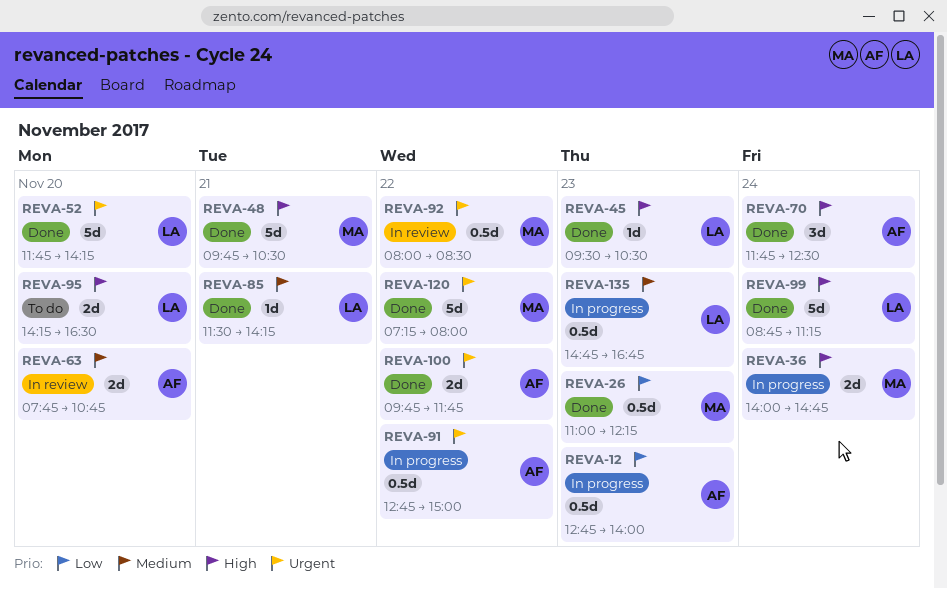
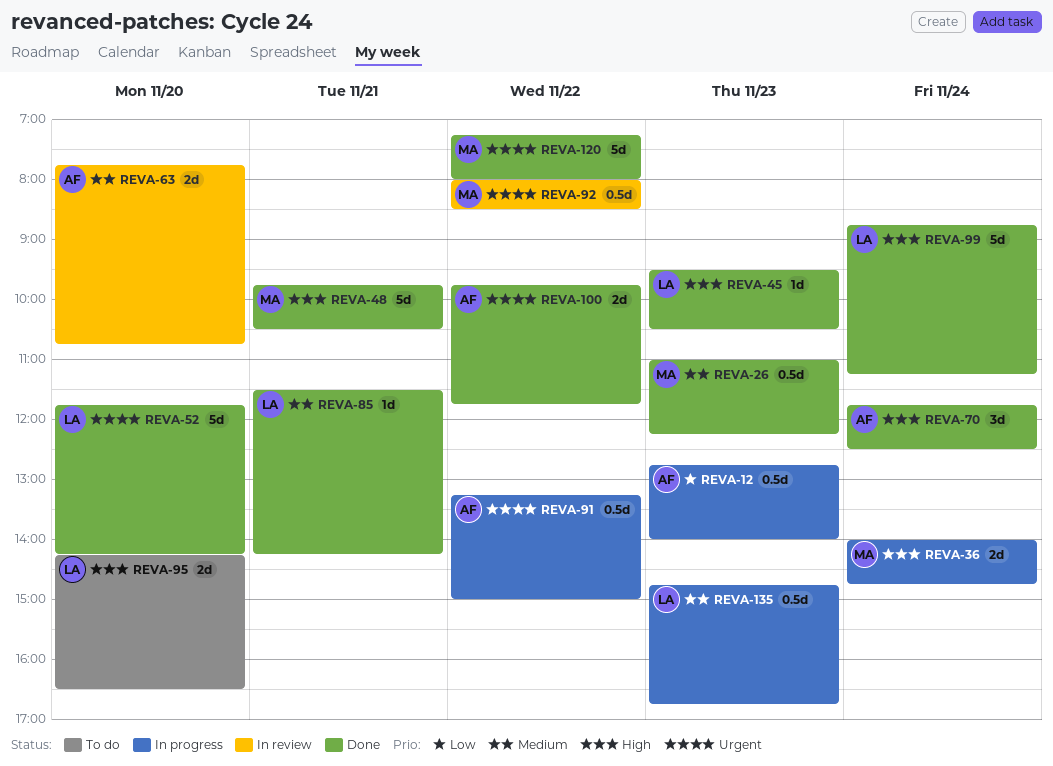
REVA-26, priority: Low -> Medium
REVA-91, begins: 12:45 -> 13:15

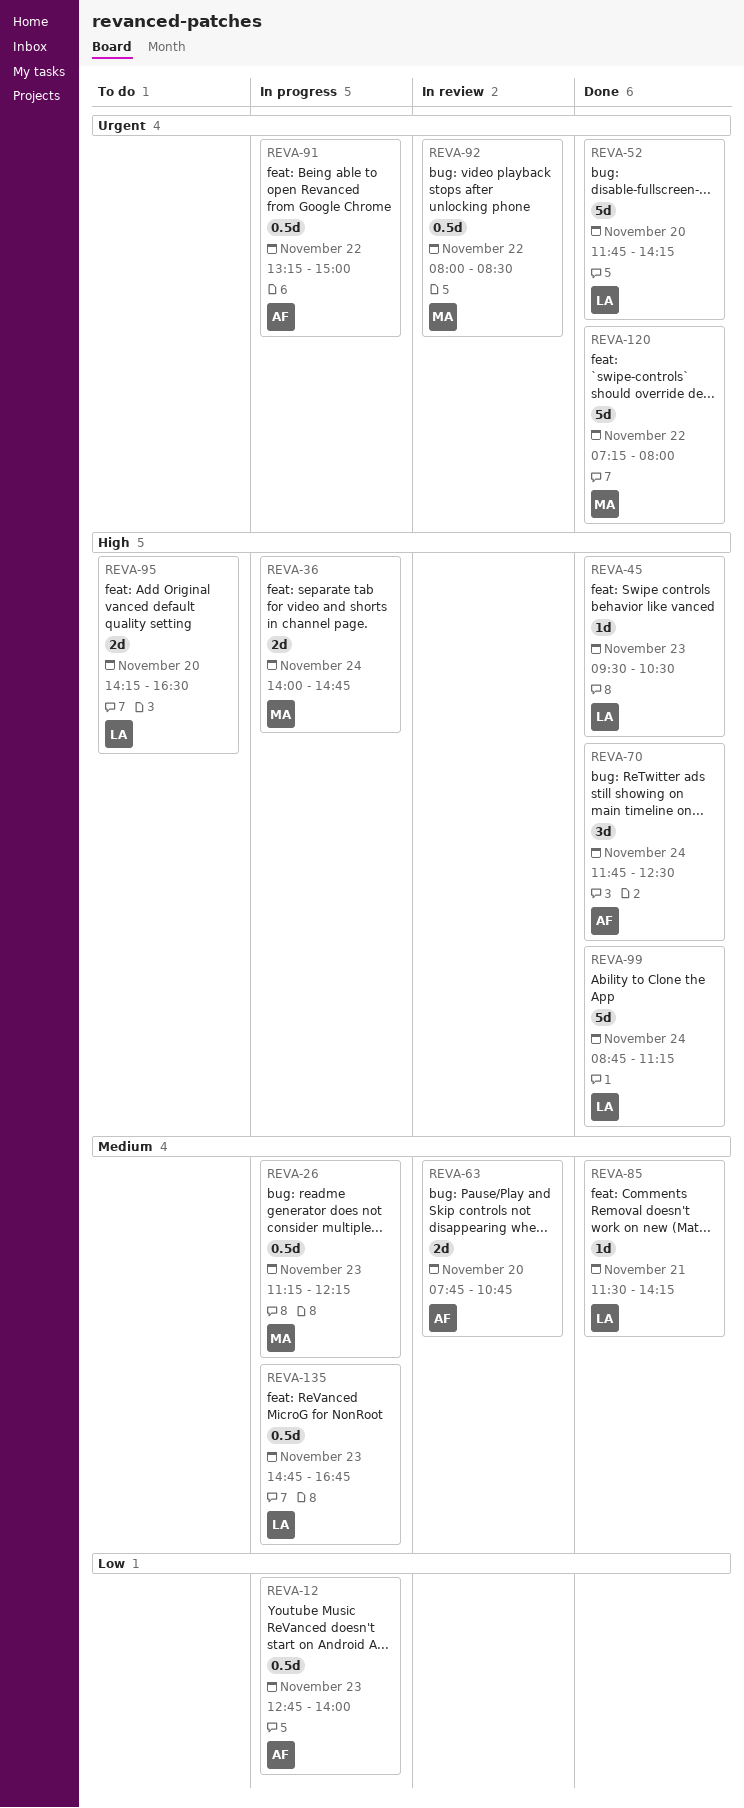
REVA-26, status: Done -> In progress
REVA-26, begins: 11:00 -> 11:15
REVA-48: present -> none
REVA-100: present -> none

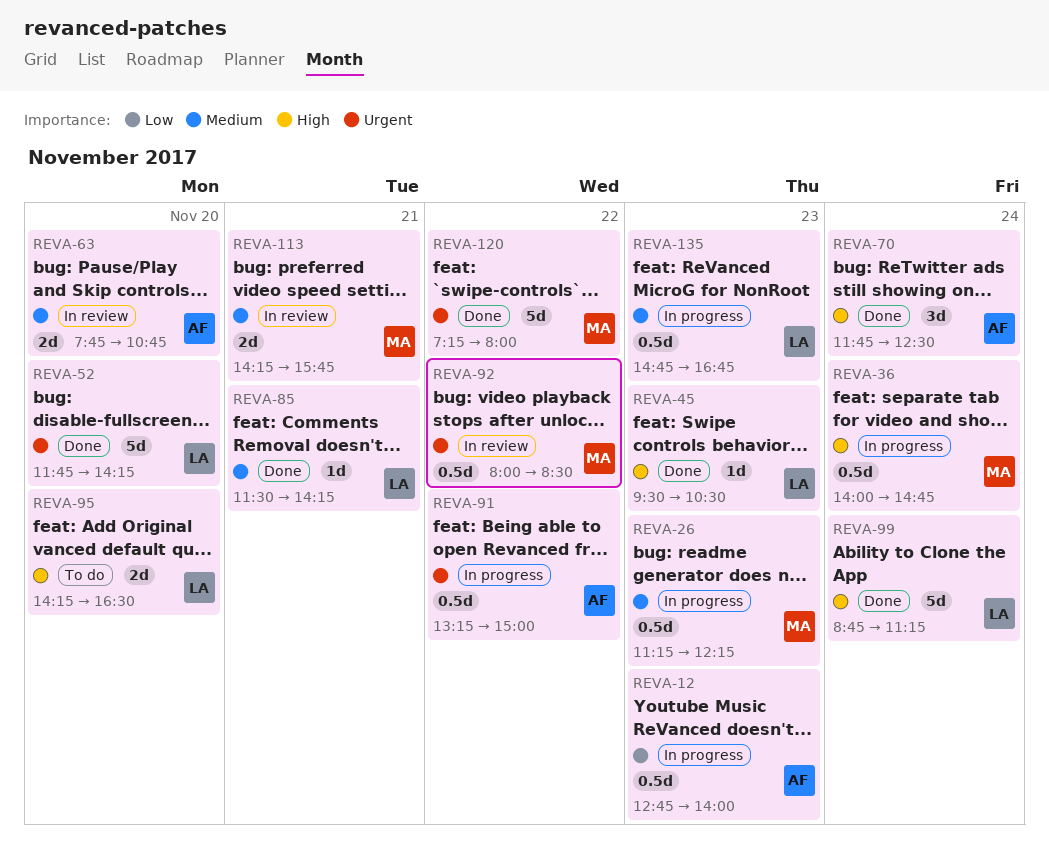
REVA-36, estimate: 2d -> 0.5d
REVA-113: none -> present

